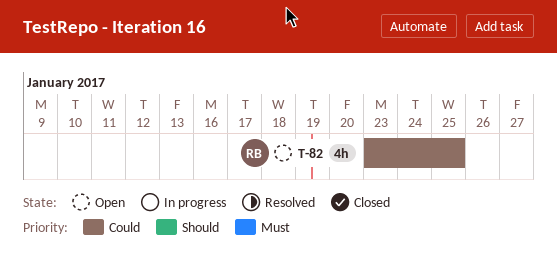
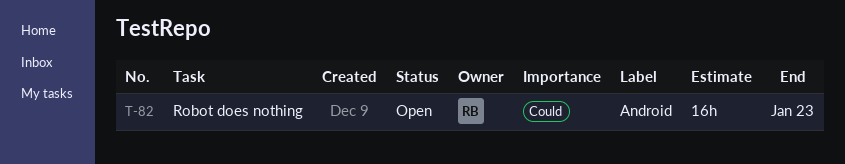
T-82, estimate: 4h -> 16h
T-82, due: Jan 25 -> Jan 23

